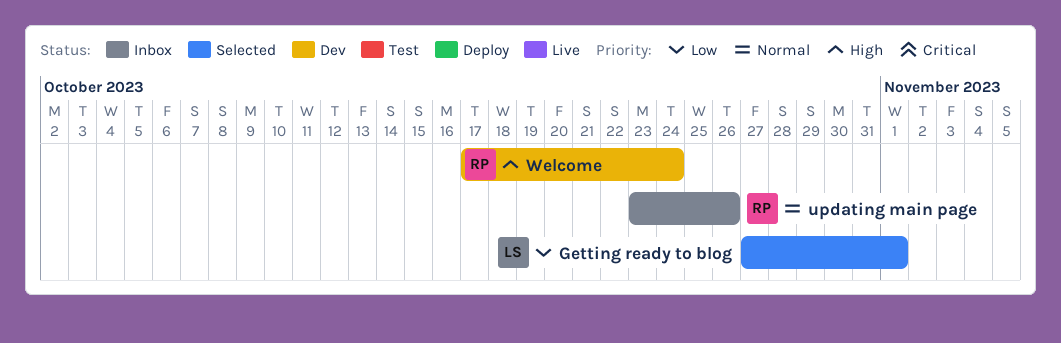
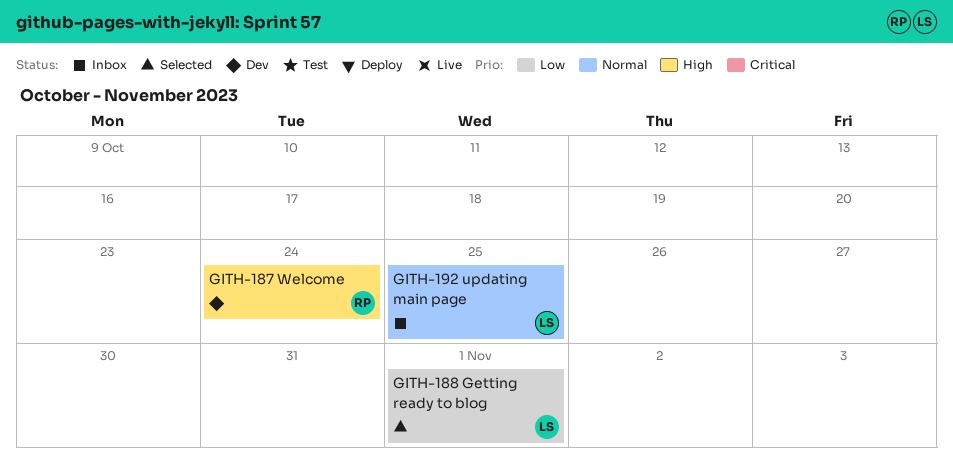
updating main page, owner: RP -> LS
updating main page, due: Oct 26 -> Oct 25

